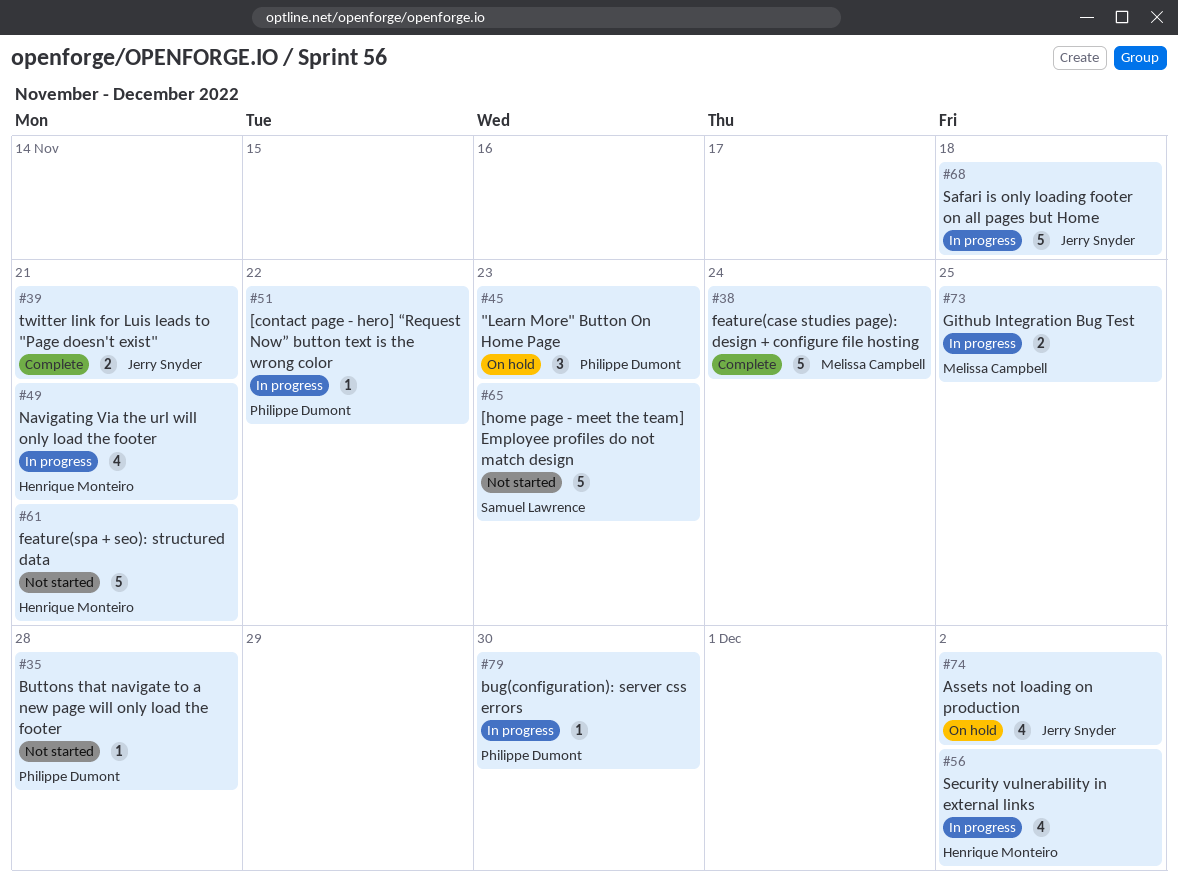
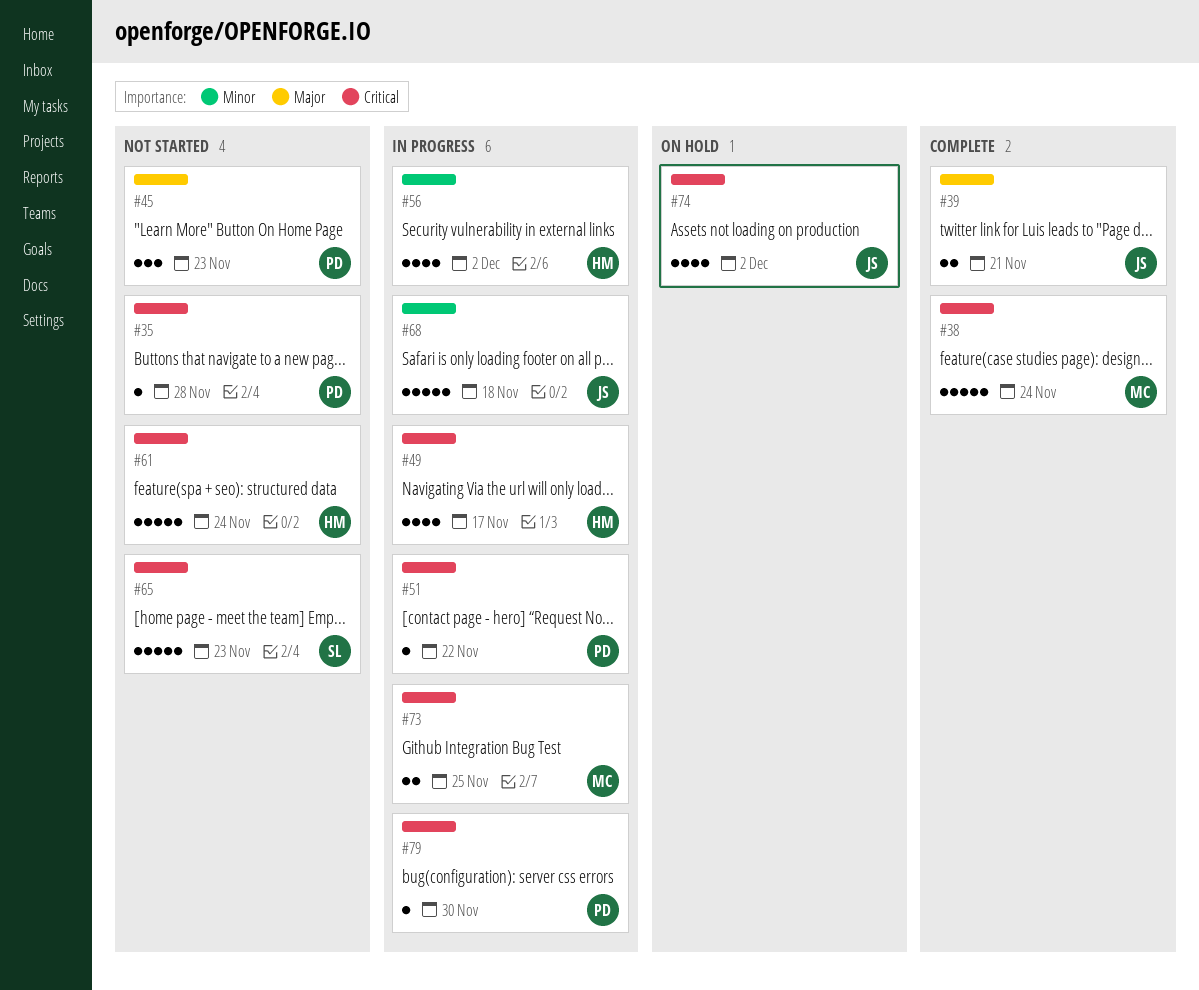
#45, status: On hold -> Not started
#49, due: Nov 21 -> Nov 17
#61, due: Nov 21 -> Nov 24

